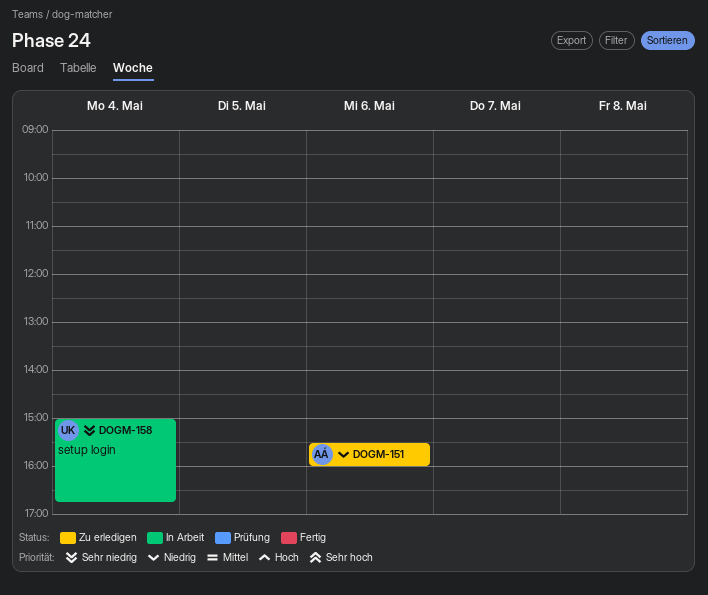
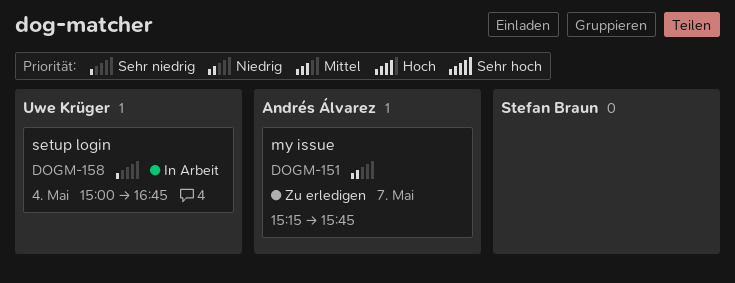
DOGM-151, day: May 6 -> May 7
DOGM-151, begins: 15:30 -> 15:15
DOGM-151, ends: 16:00 -> 15:45

